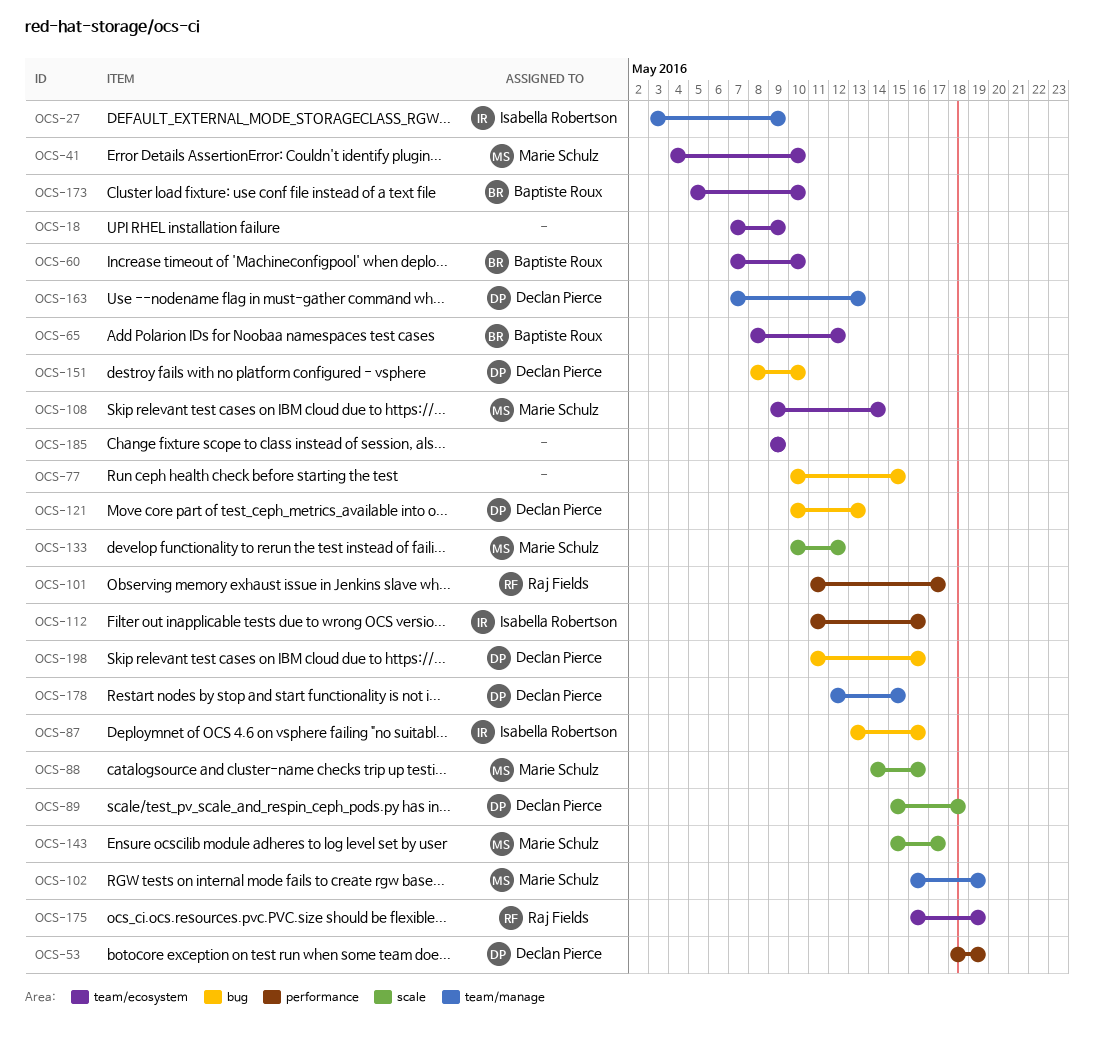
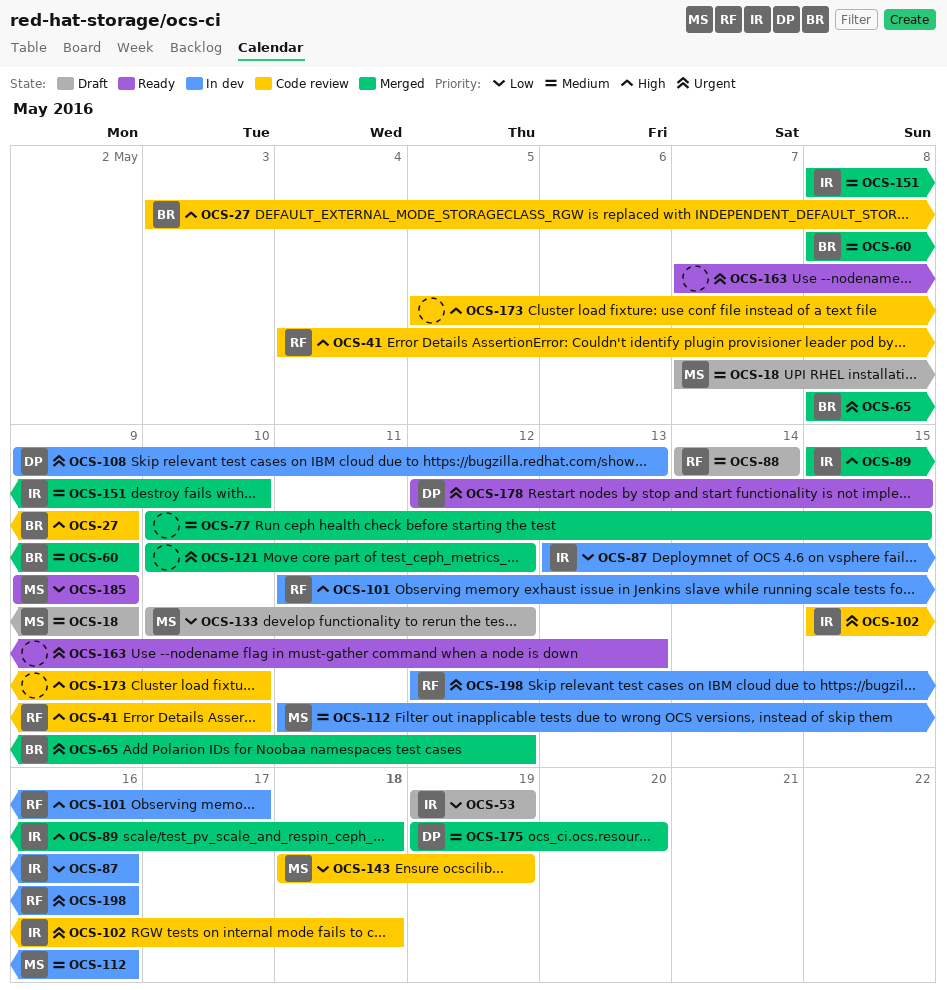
OCS-18, owner: none -> Marie Schulz
OCS-27, owner: Isabella Robertson -> Baptiste Roux
OCS-41, owner: Marie Schulz -> Raj Fields
OCS-53, owner: Declan Pierce -> Isabella Robertson
OCS-53, start: May 18 -> May 19
OCS-60, start: May 7 -> May 8
OCS-60, due: May 10 -> May 9
OCS-88, owner: Marie Schulz -> Raj Fields
OCS-88, due: May 16 -> May 14
OCS-89, owner: Declan Pierce -> Isabella Robertson
OCS-102, owner: Marie Schulz -> Isabella Robertson
OCS-102, start: May 16 -> May 15
OCS-102, due: May 19 -> May 18
OCS-108, owner: Marie Schulz -> Declan Pierce
OCS-108, due: May 14 -> May 13
OCS-112, owner: Isabella Robertson -> Marie Schulz
OCS-121, owner: Declan Pierce -> none
OCS-121, due: May 13 -> May 12
OCS-143, start: May 15 -> May 18
OCS-143, due: May 17 -> May 19
OCS-151, owner: Declan Pierce -> Isabella Robertson
OCS-163, owner: Declan Pierce -> none
OCS-173, owner: Baptiste Roux -> none
OCS-175, owner: Raj Fields -> Declan Pierce
OCS-175, start: May 16 -> May 19
OCS-175, due: May 19 -> May 20
OCS-185, owner: none -> Marie Schulz
OCS-198, owner: Declan Pierce -> Raj Fields
OCS-198, start: May 11 -> May 12

